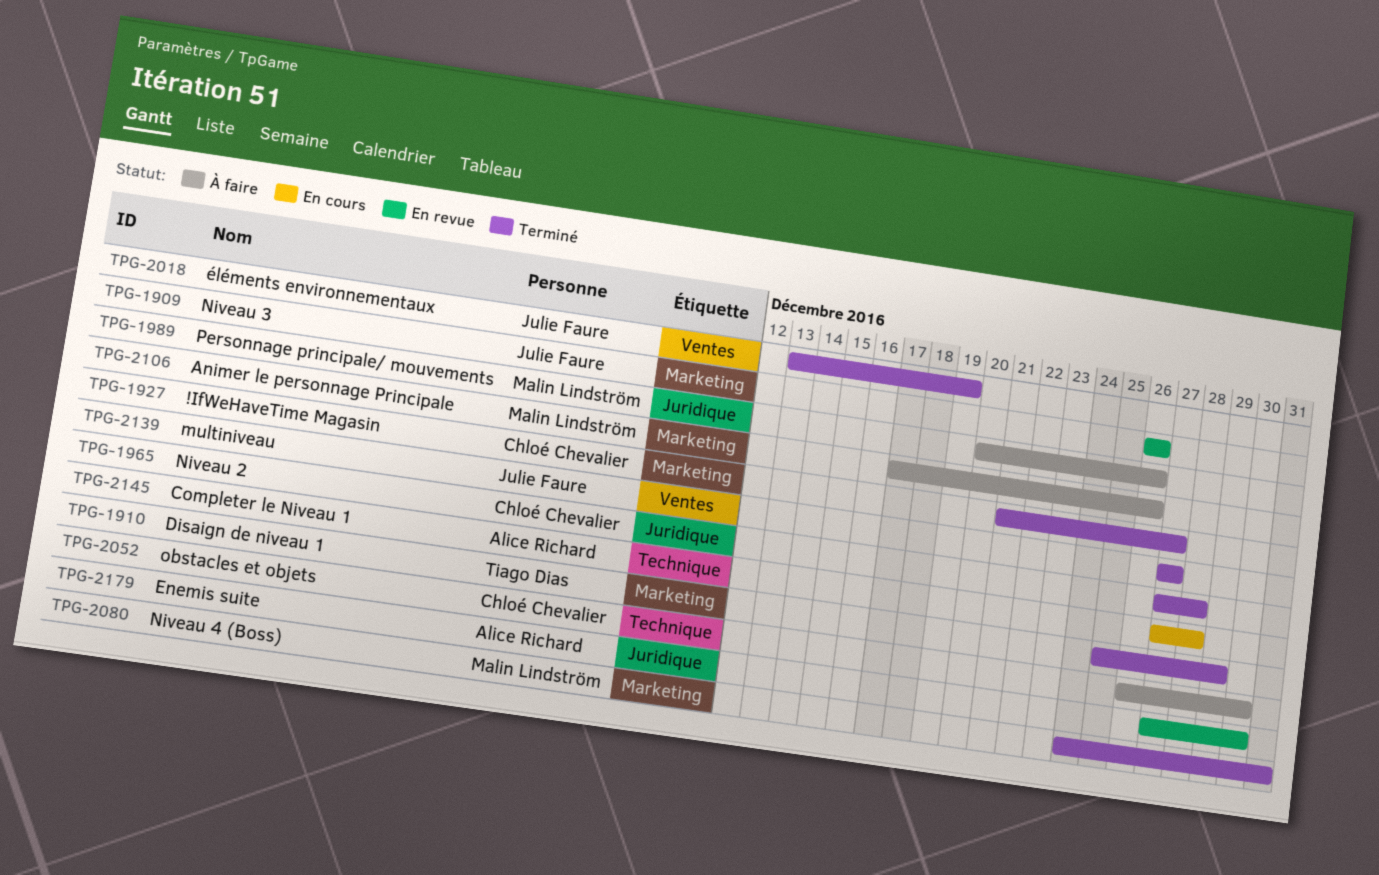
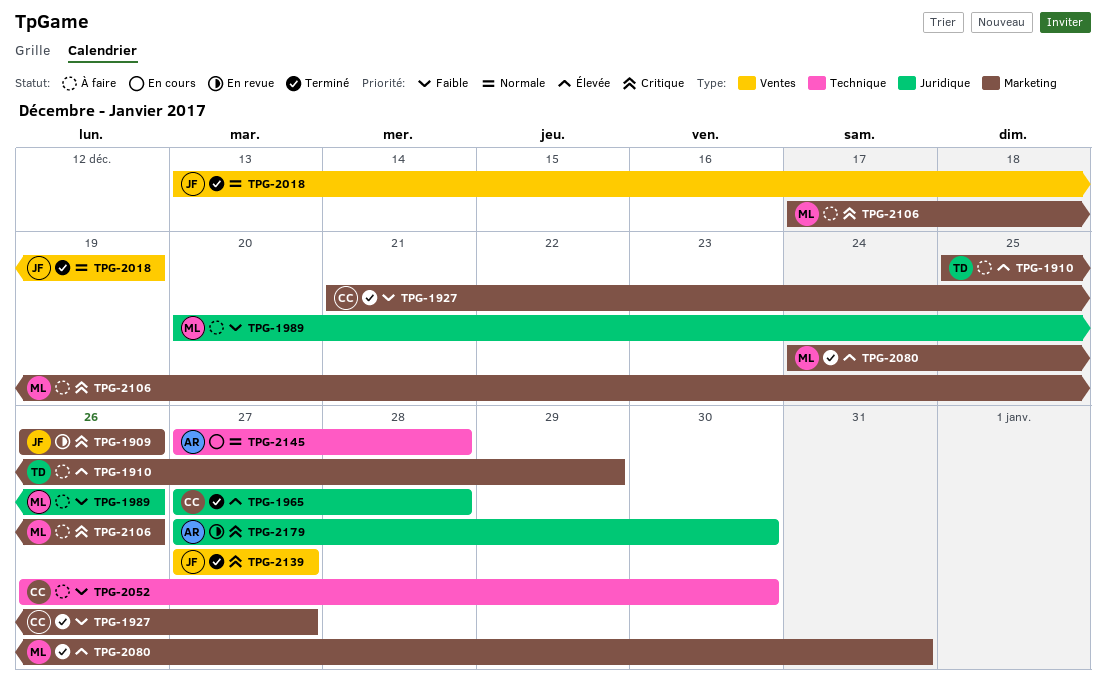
TPG-1910, status: Terminé -> À faire

